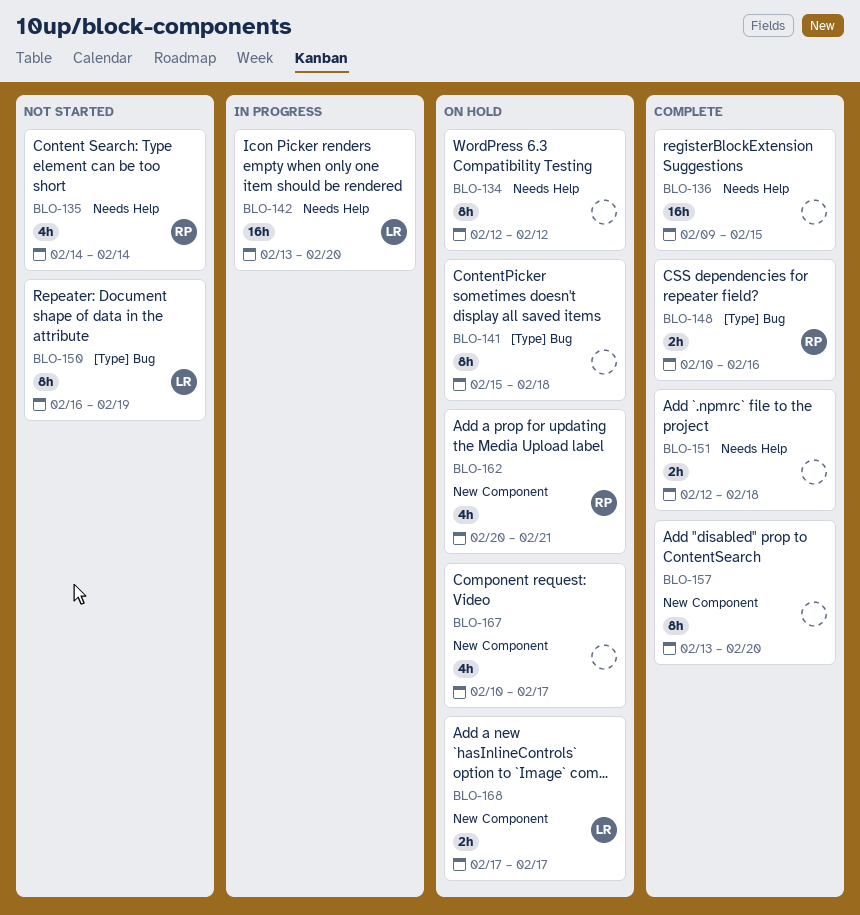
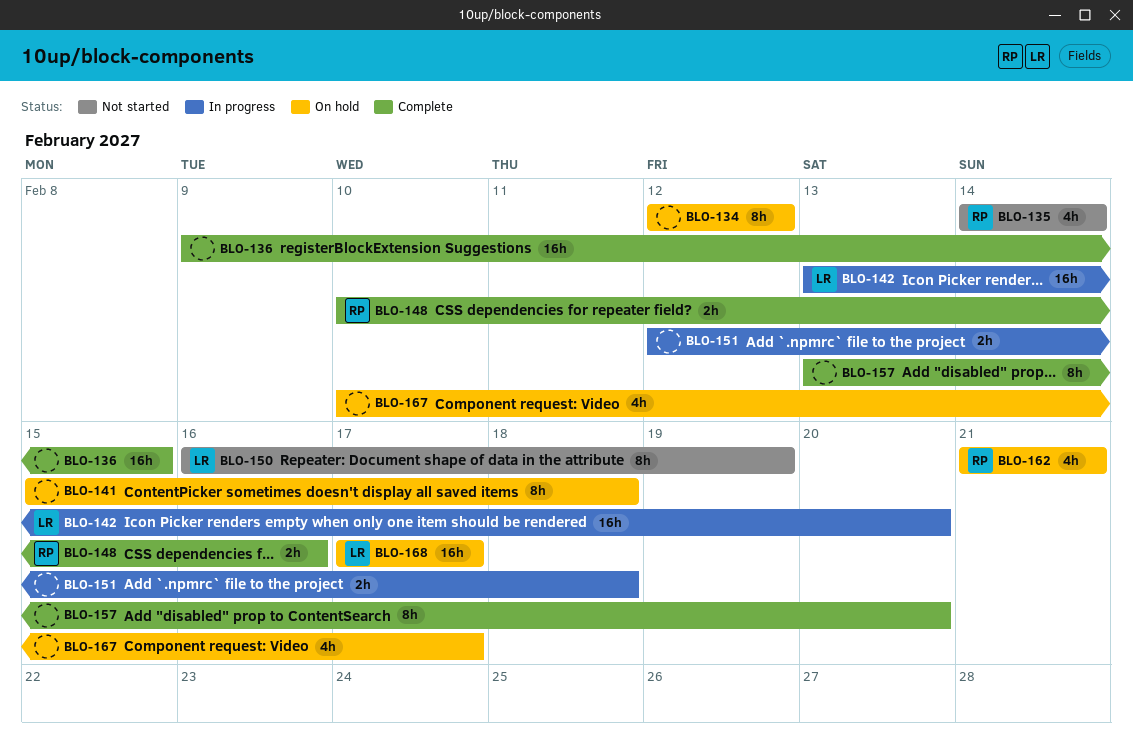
BLO-151, status: Complete -> In progress
BLO-162, start: Feb 20 -> Feb 21
BLO-168, estimate: 2h -> 16h

